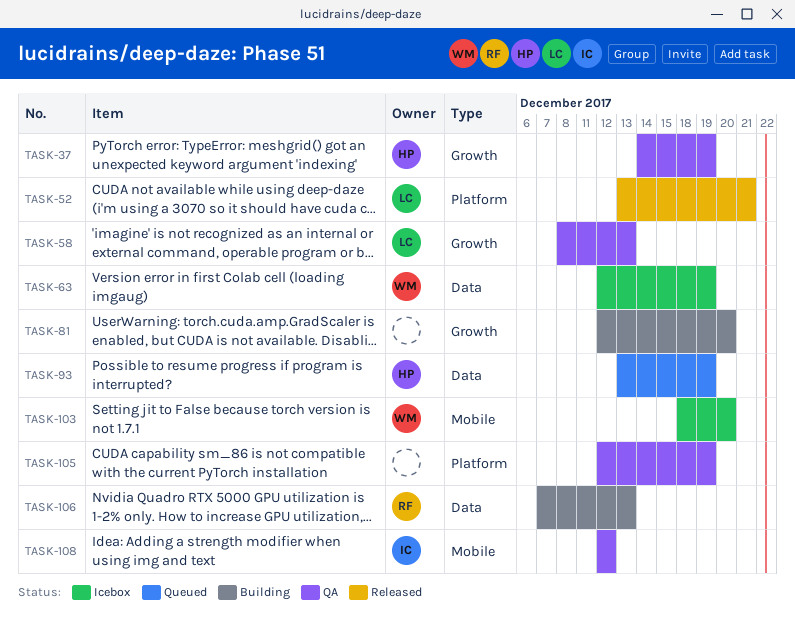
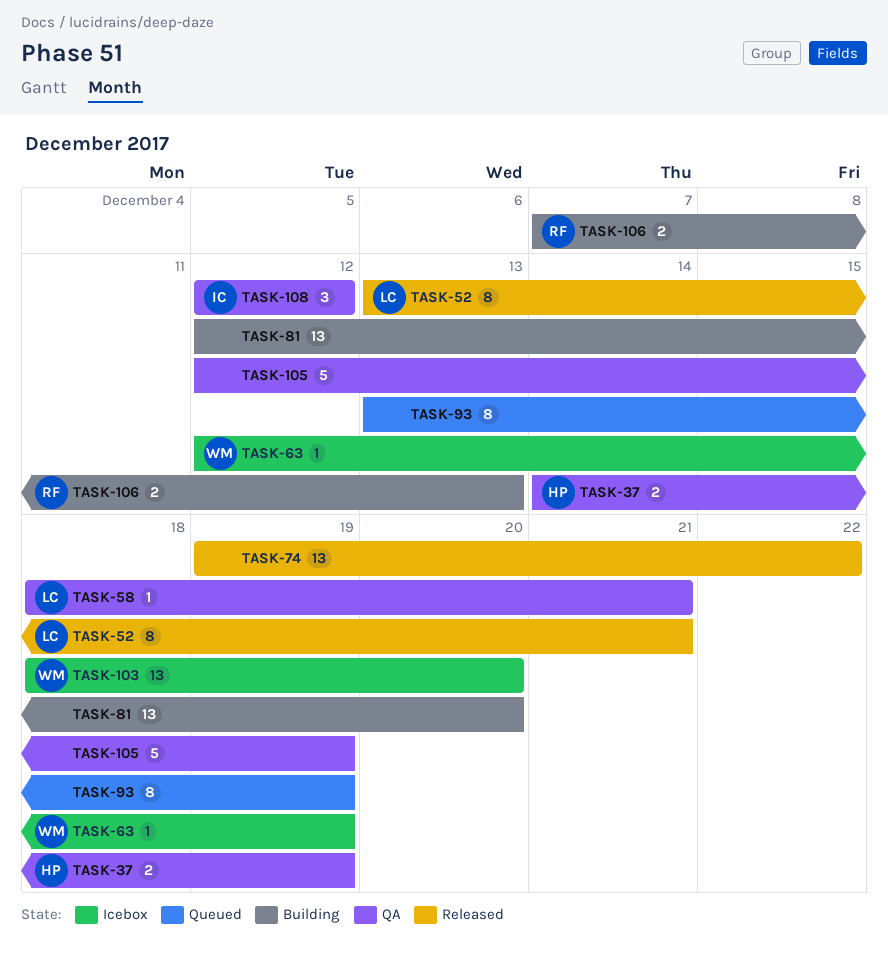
TASK-58, start: Dec 8 -> Dec 18
TASK-58, due: Dec 13 -> Dec 21
TASK-74: none -> present
TASK-93, owner: HP -> none

